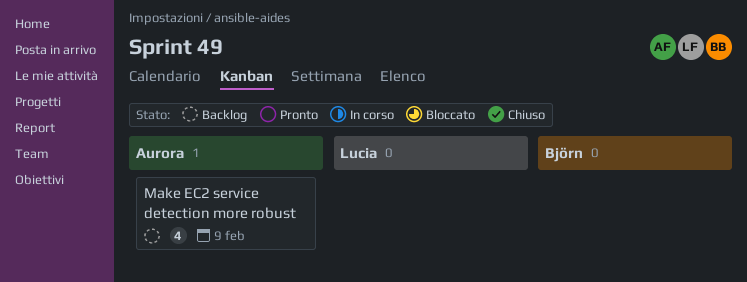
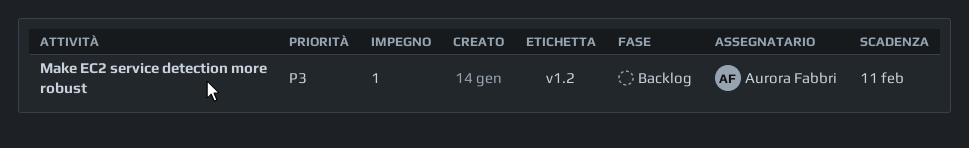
Make EC2 service detection more robust, estimate: 4 -> 1
Make EC2 service detection more robust, due: Feb 9 -> Feb 11

